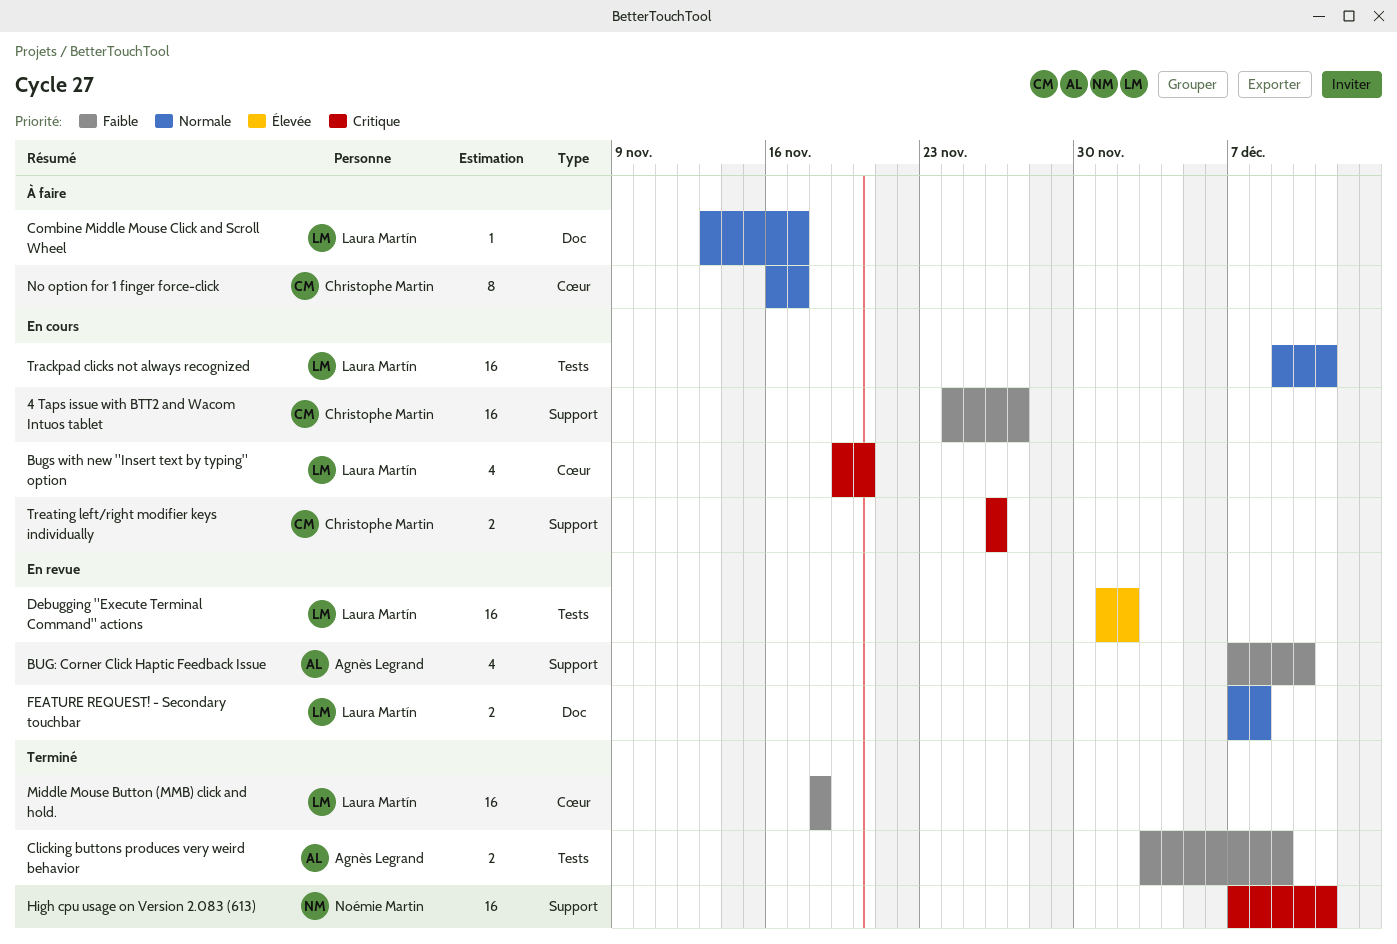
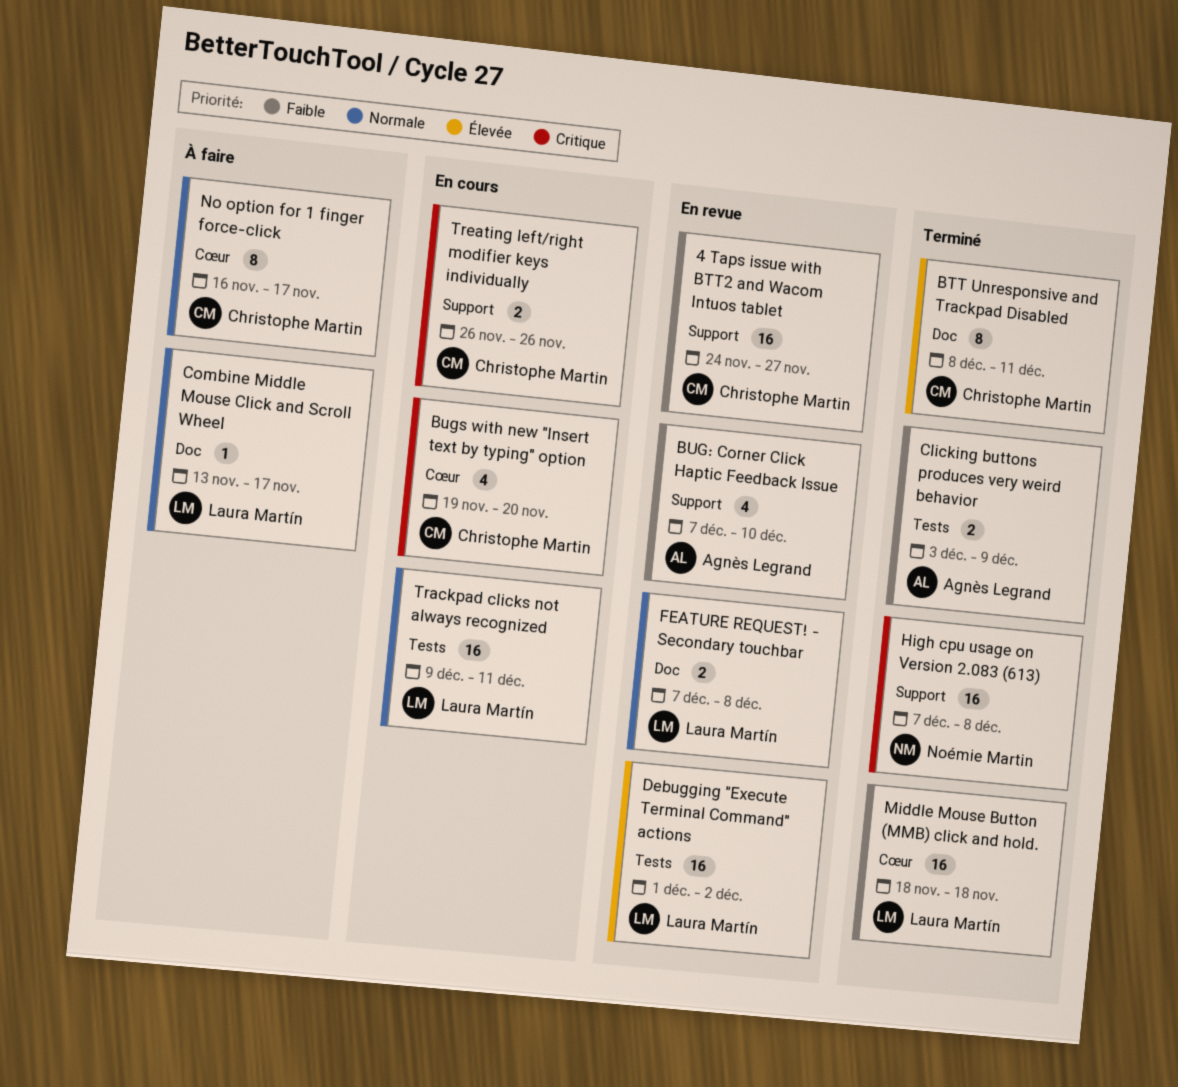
4 Taps issue with BTT2 and Wacom Intuos tablet, status: En cours -> En revue
BTT Unresponsive and Trackpad Disabled: none -> present
Bugs with new "Insert text by typing" option, owner: Laura Martín -> Christophe Martin
High cpu usage on Version 2.083 (613), due: Dec 11 -> Dec 8

